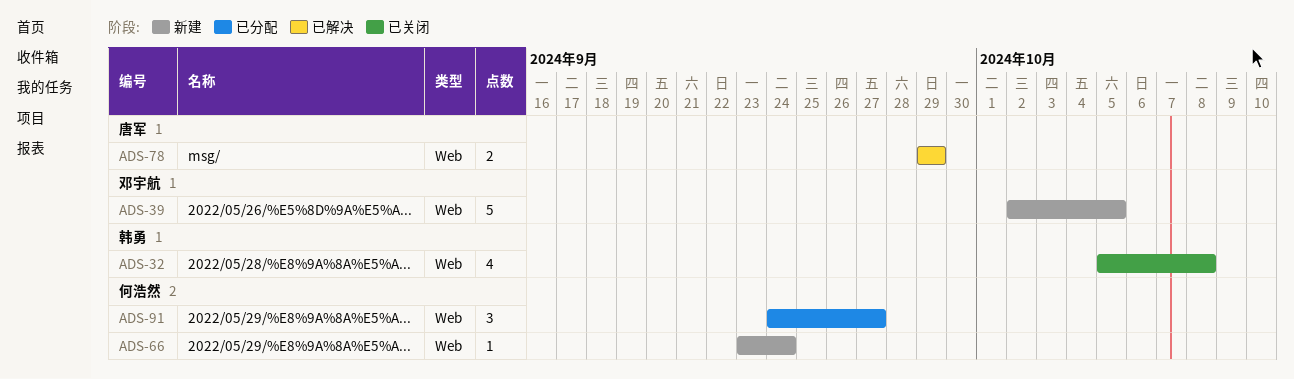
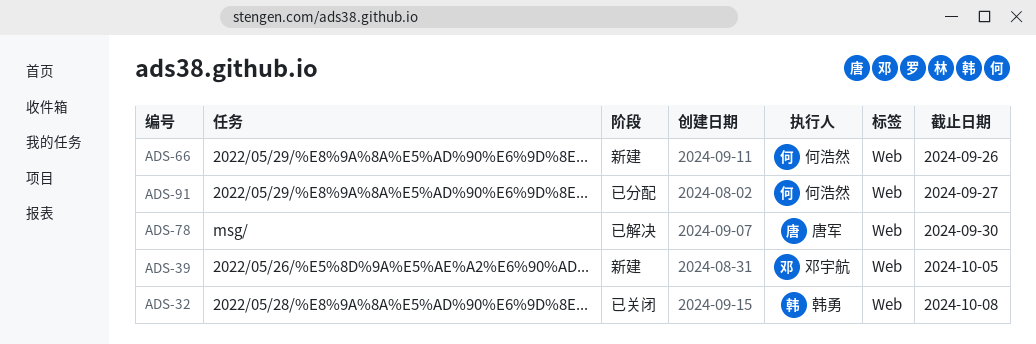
ADS-66, due: Sep 24 -> Sep 26
ADS-78, due: Sep 29 -> Sep 30

